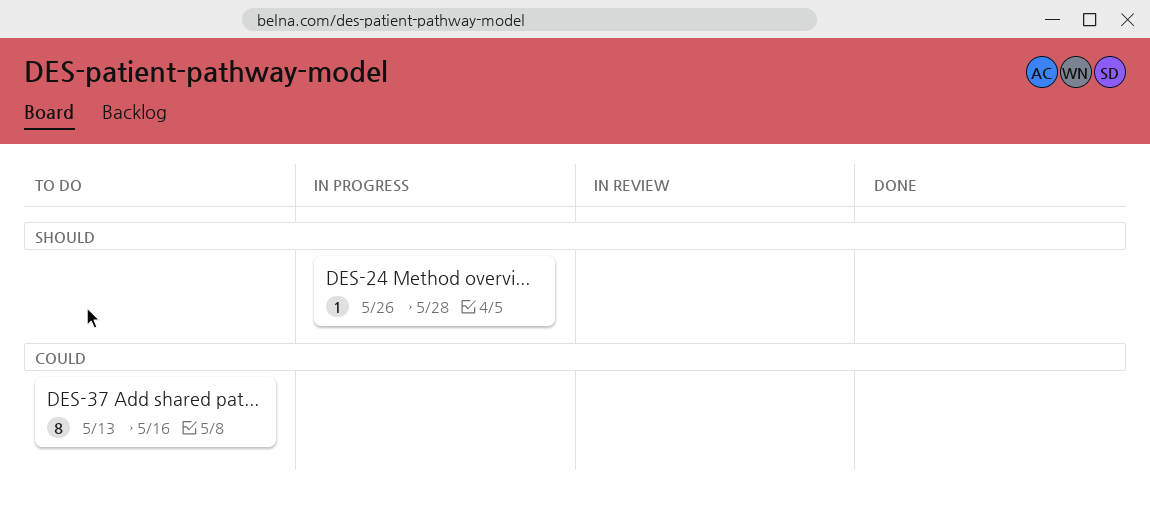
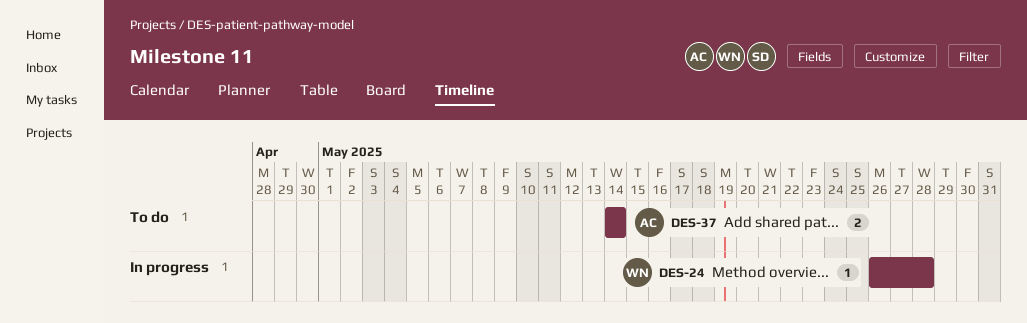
DES-37, estimate: 8 -> 2
DES-37, start: May 13 -> May 14
DES-37, due: May 16 -> May 14

